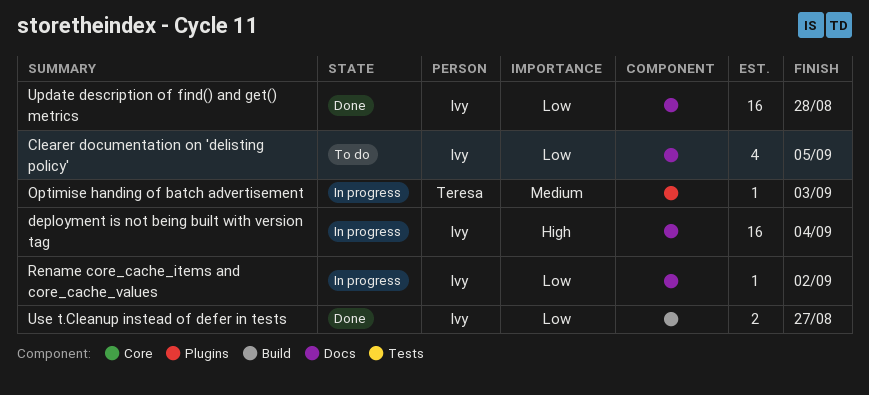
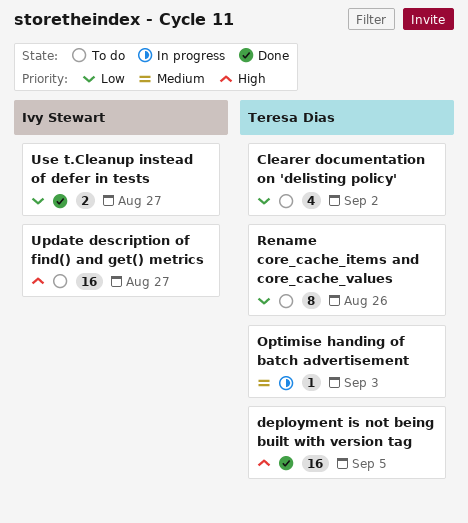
Clearer documentation on 'delisting policy', owner: Ivy Stewart -> Teresa Dias
Clearer documentation on 'delisting policy', due: Sep 5 -> Sep 2
deployment is not being built with version tag, status: In progress -> Done
deployment is not being built with version tag, owner: Ivy Stewart -> Teresa Dias
deployment is not being built with version tag, due: Sep 4 -> Sep 5
Rename core_cache_items and core_cache_values, status: In progress -> To do
Rename core_cache_items and core_cache_values, owner: Ivy Stewart -> Teresa Dias
Rename core_cache_items and core_cache_values, estimate: 1 -> 8
Rename core_cache_items and core_cache_values, due: Sep 2 -> Aug 26
Update description of find() and get() metrics, status: Done -> To do
Update description of find() and get() metrics, priority: Low -> High
Update description of find() and get() metrics, due: Aug 28 -> Aug 27

